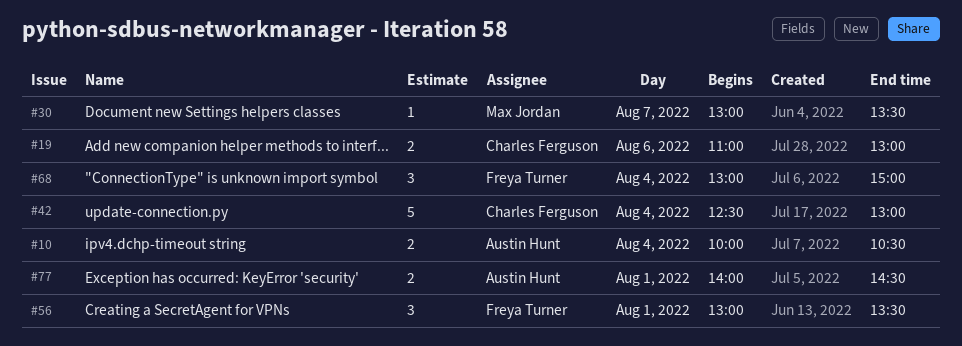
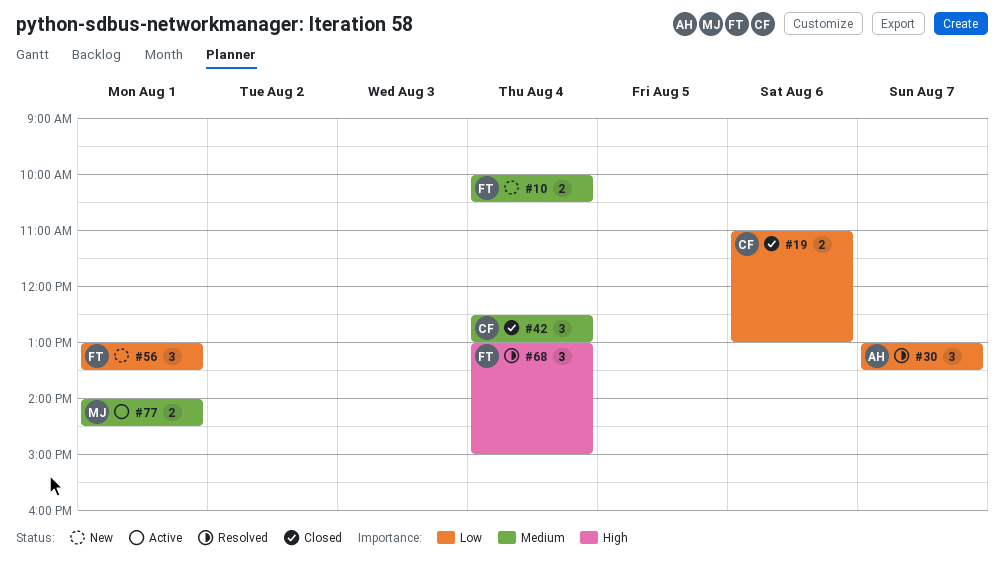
#10, owner: Austin Hunt -> Freya Turner
#30, owner: Max Jordan -> Austin Hunt
#30, estimate: 1 -> 3
#42, estimate: 5 -> 3
#77, owner: Austin Hunt -> Max Jordan

